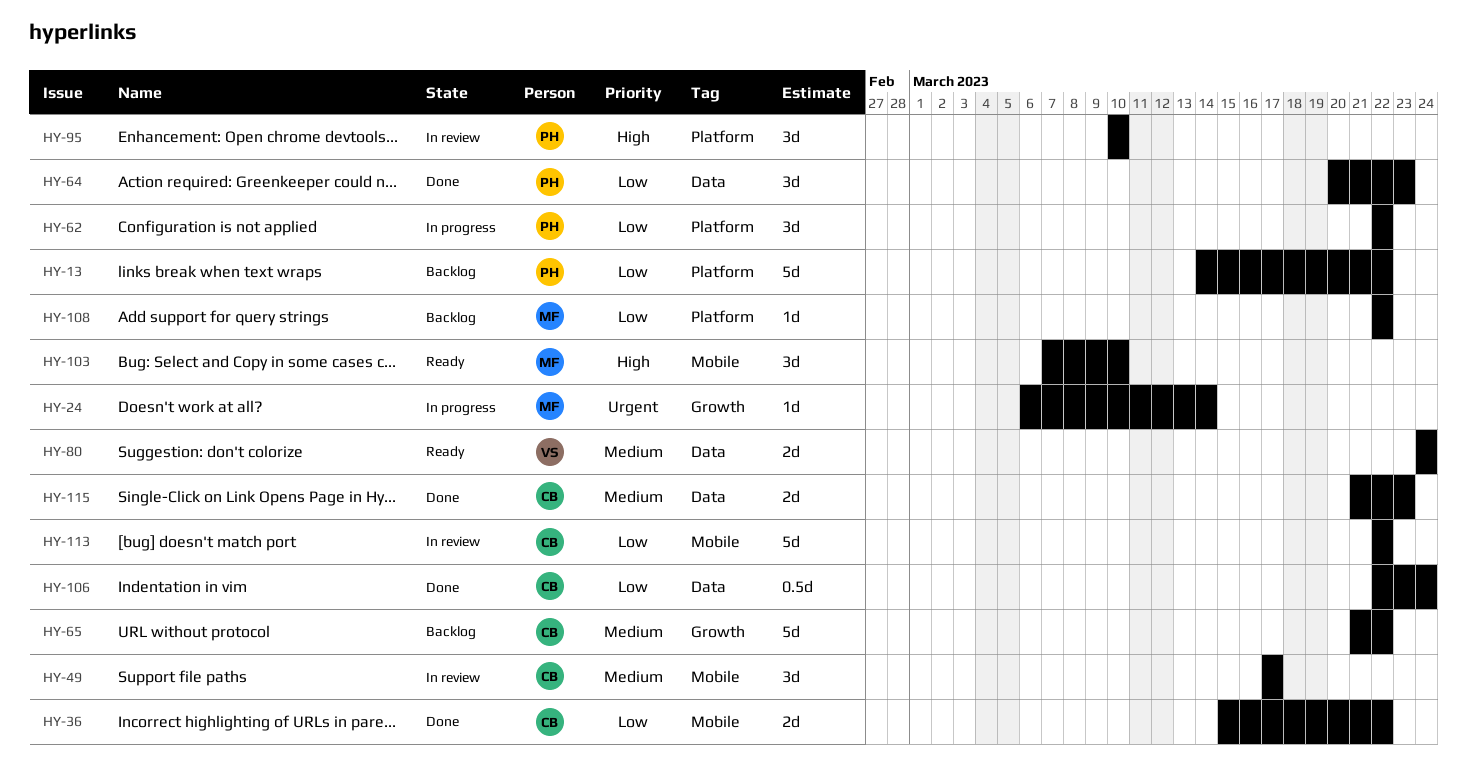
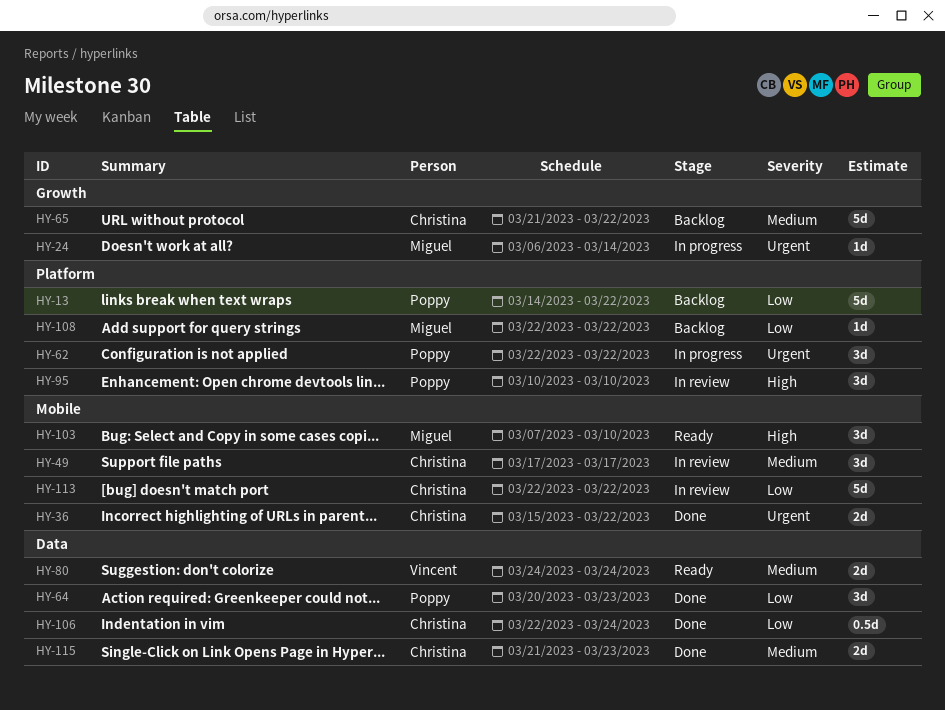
HY-36, priority: Low -> Urgent
HY-62, priority: Low -> Urgent

